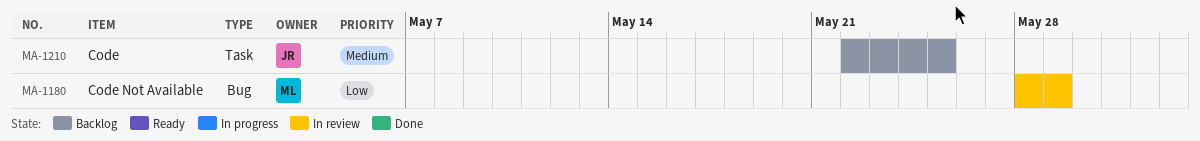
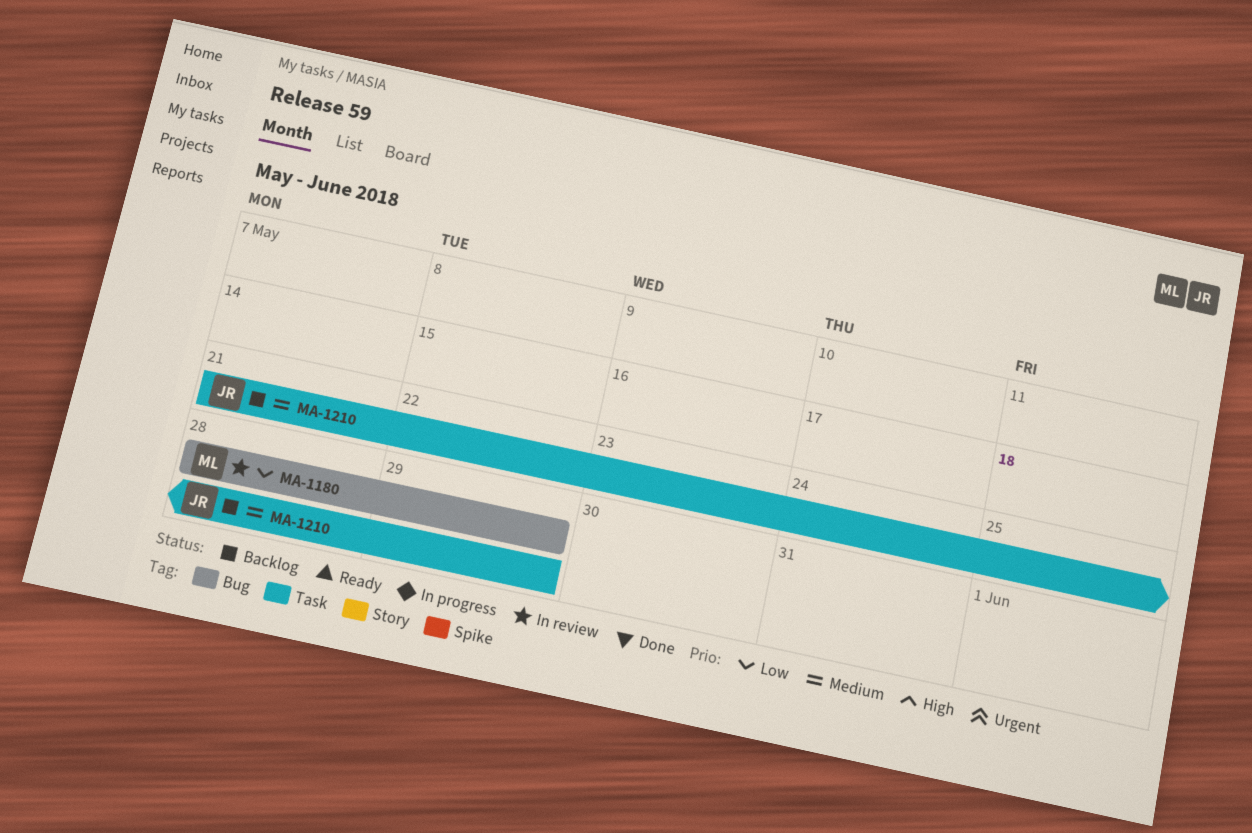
MA-1210, start: May 22 -> May 21
MA-1210, due: May 25 -> May 29

